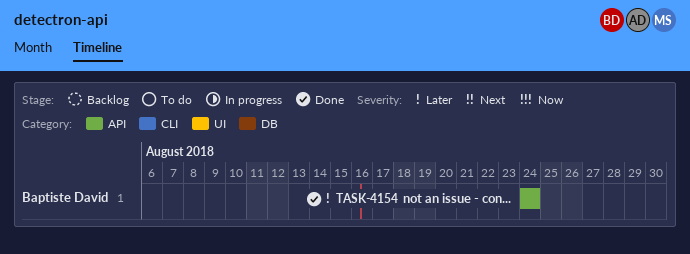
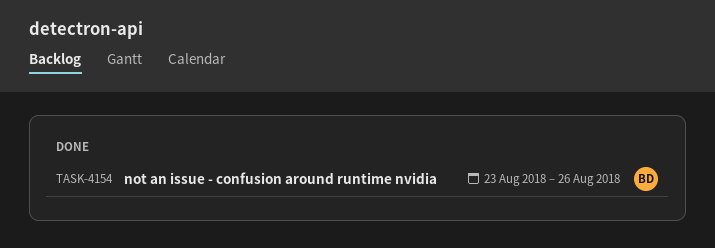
TASK-4154, start: Aug 24 -> Aug 23
TASK-4154, due: Aug 24 -> Aug 26

